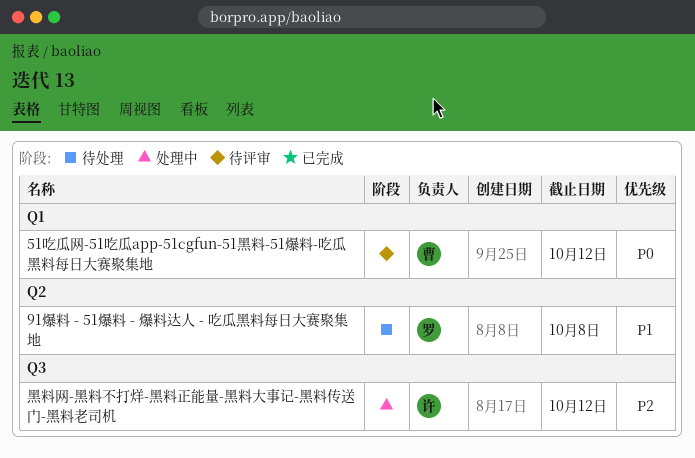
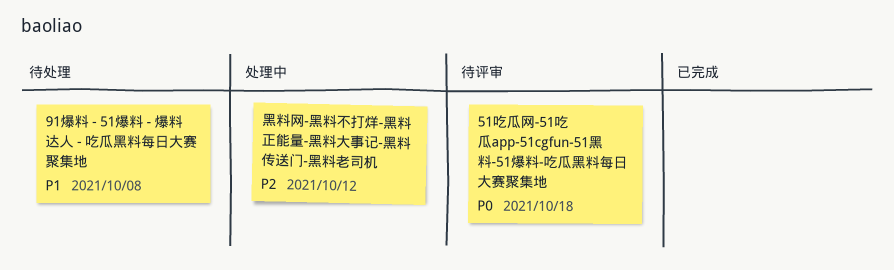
51吃瓜网-51吃瓜app-51cgfun-51黑料-51爆料-吃瓜黑料每日大赛聚集地, due: Oct 12 -> Oct 18

